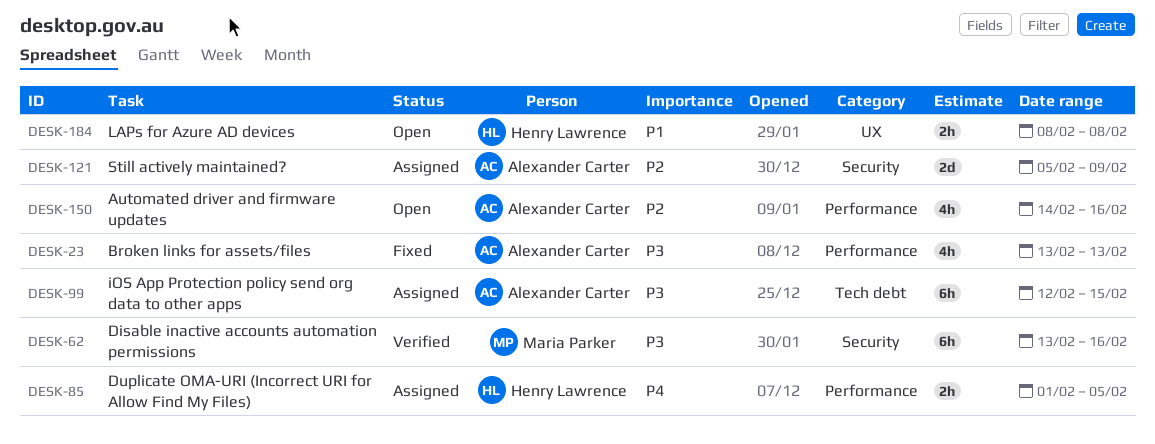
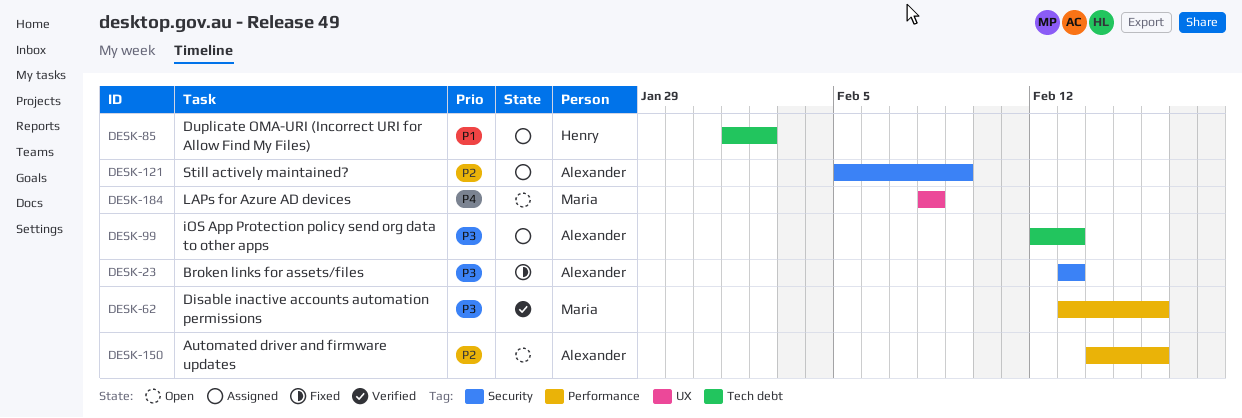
DESK-23, label: Performance -> Security
DESK-62, label: Security -> Performance
DESK-85, priority: P4 -> P1
DESK-85, label: Performance -> Tech debt
DESK-85, due: Feb 5 -> Feb 2
DESK-99, due: Feb 15 -> Feb 13
DESK-184, owner: Henry Lawrence -> Maria Parker
DESK-184, priority: P1 -> P4

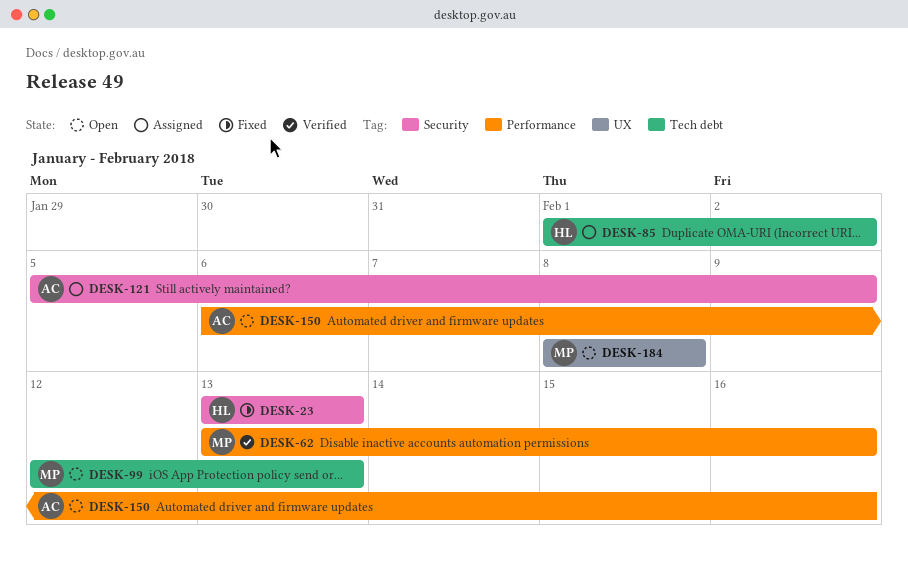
DESK-23, owner: Alexander -> Henry
DESK-99, status: Assigned -> Open
DESK-99, owner: Alexander -> Maria
DESK-150, start: Feb 14 -> Feb 6

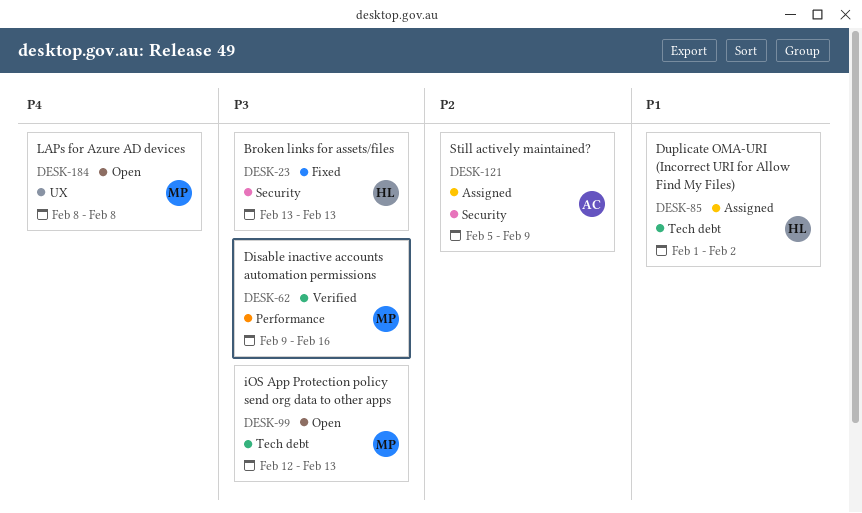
DESK-62, start: Feb 13 -> Feb 9
DESK-150: present -> none

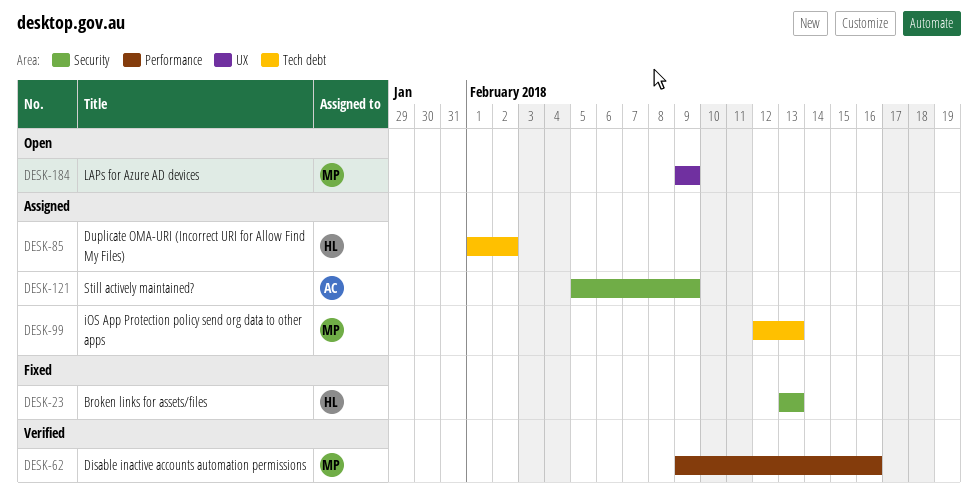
DESK-99, status: Open -> Assigned
DESK-184, start: Feb 8 -> Feb 9
DESK-184, due: Feb 8 -> Feb 9

